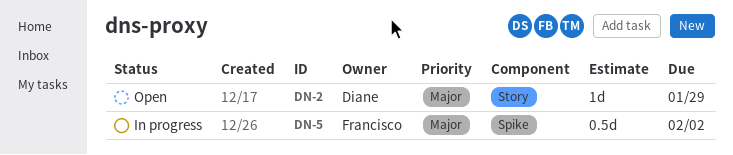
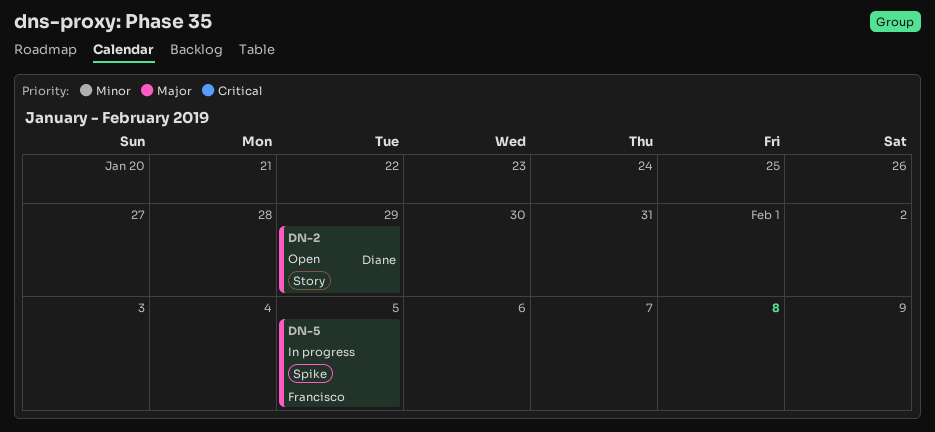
DN-5, due: Feb 2 -> Feb 5

